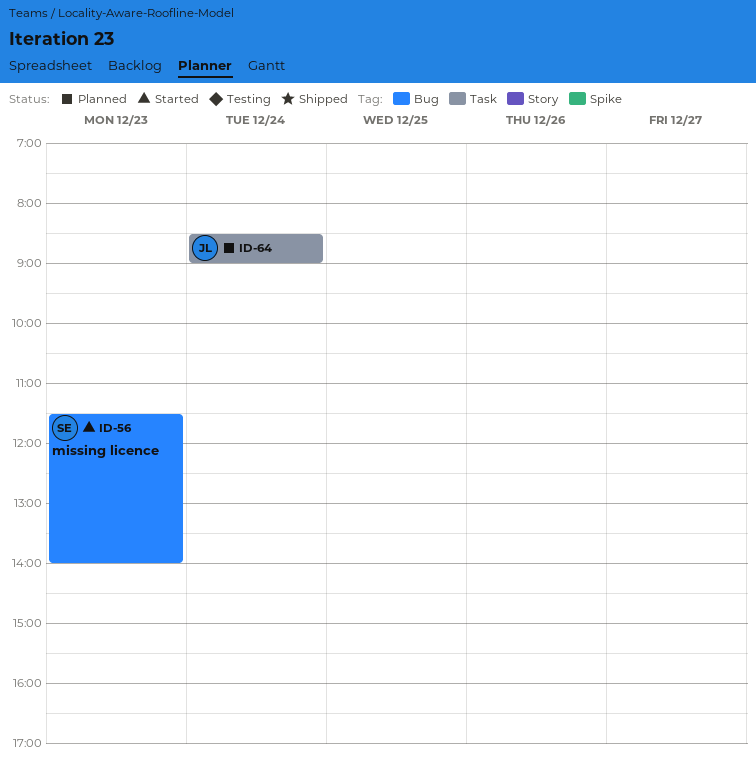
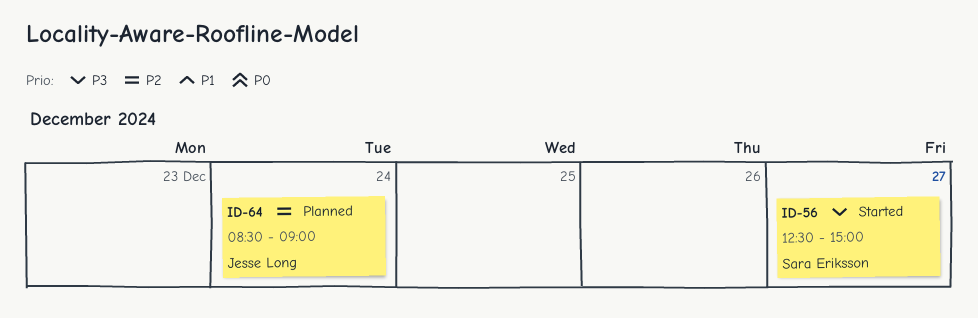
ID-56, day: Dec 23 -> Dec 27
ID-56, begins: 11:30 -> 12:30
ID-56, ends: 14:00 -> 15:00

